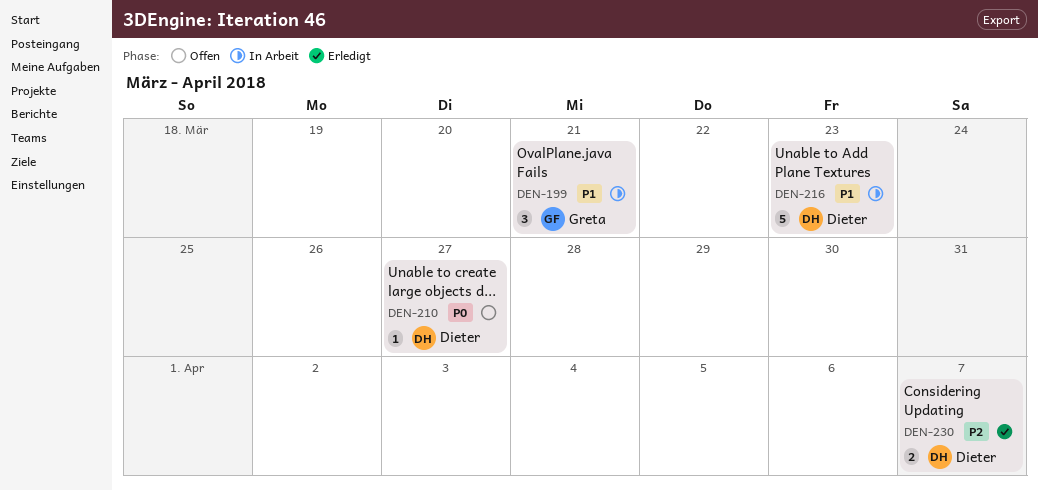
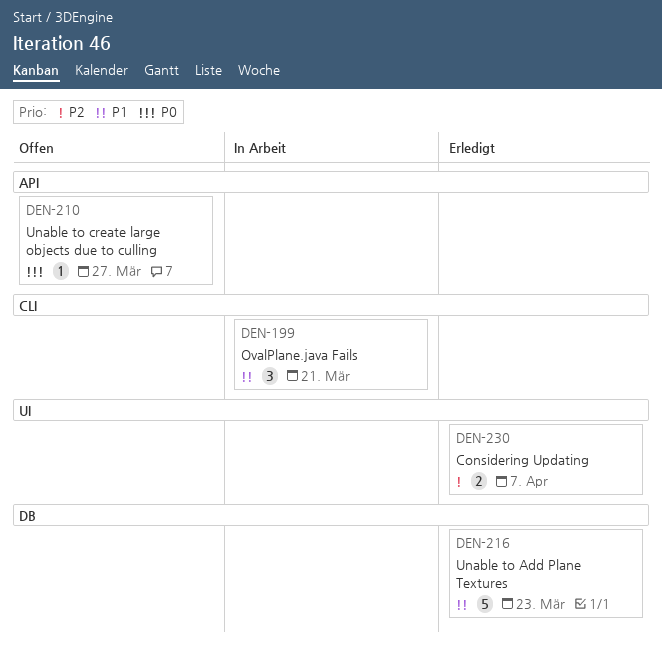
DEN-216, status: In Arbeit -> Erledigt

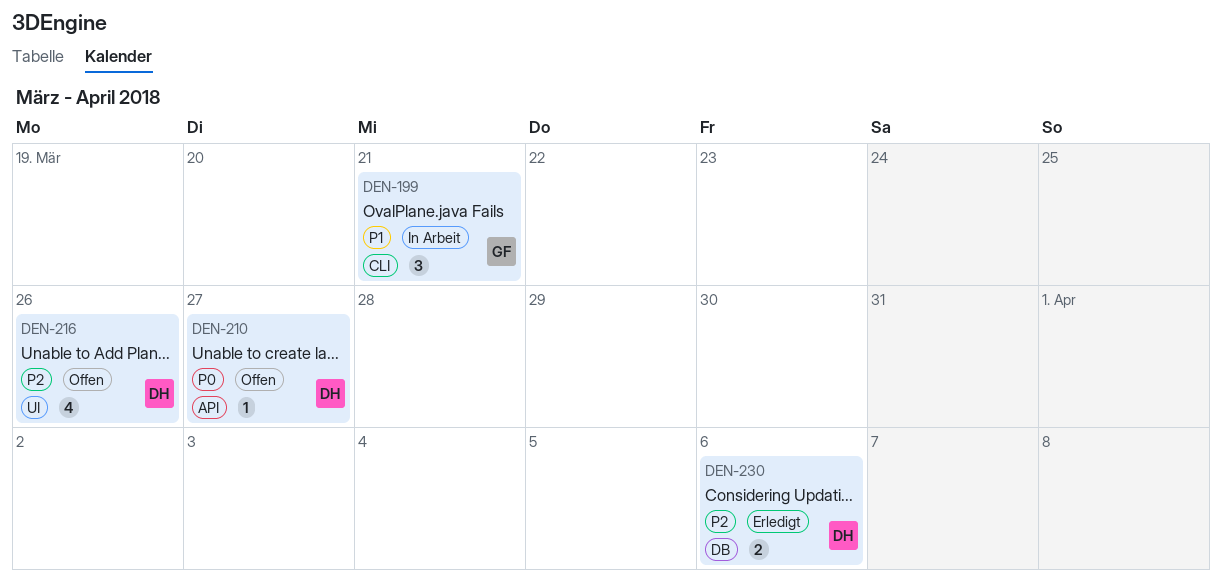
DEN-216, status: Erledigt -> Offen
DEN-216, priority: P1 -> P2
DEN-216, label: DB -> UI
DEN-216, estimate: 5 -> 4
DEN-216, due: Mar 23 -> Mar 26
DEN-230, label: UI -> DB
DEN-230, due: Apr 7 -> Apr 6

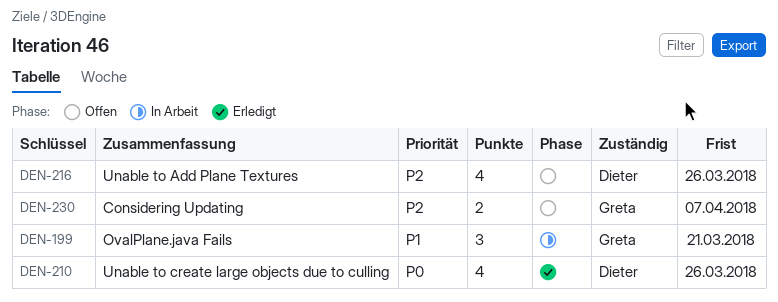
DEN-210, status: Offen -> Erledigt
DEN-210, estimate: 1 -> 4
DEN-210, due: Mar 27 -> Mar 26
DEN-230, status: Erledigt -> Offen
DEN-230, owner: Dieter -> Greta
DEN-230, due: Apr 6 -> Apr 7

